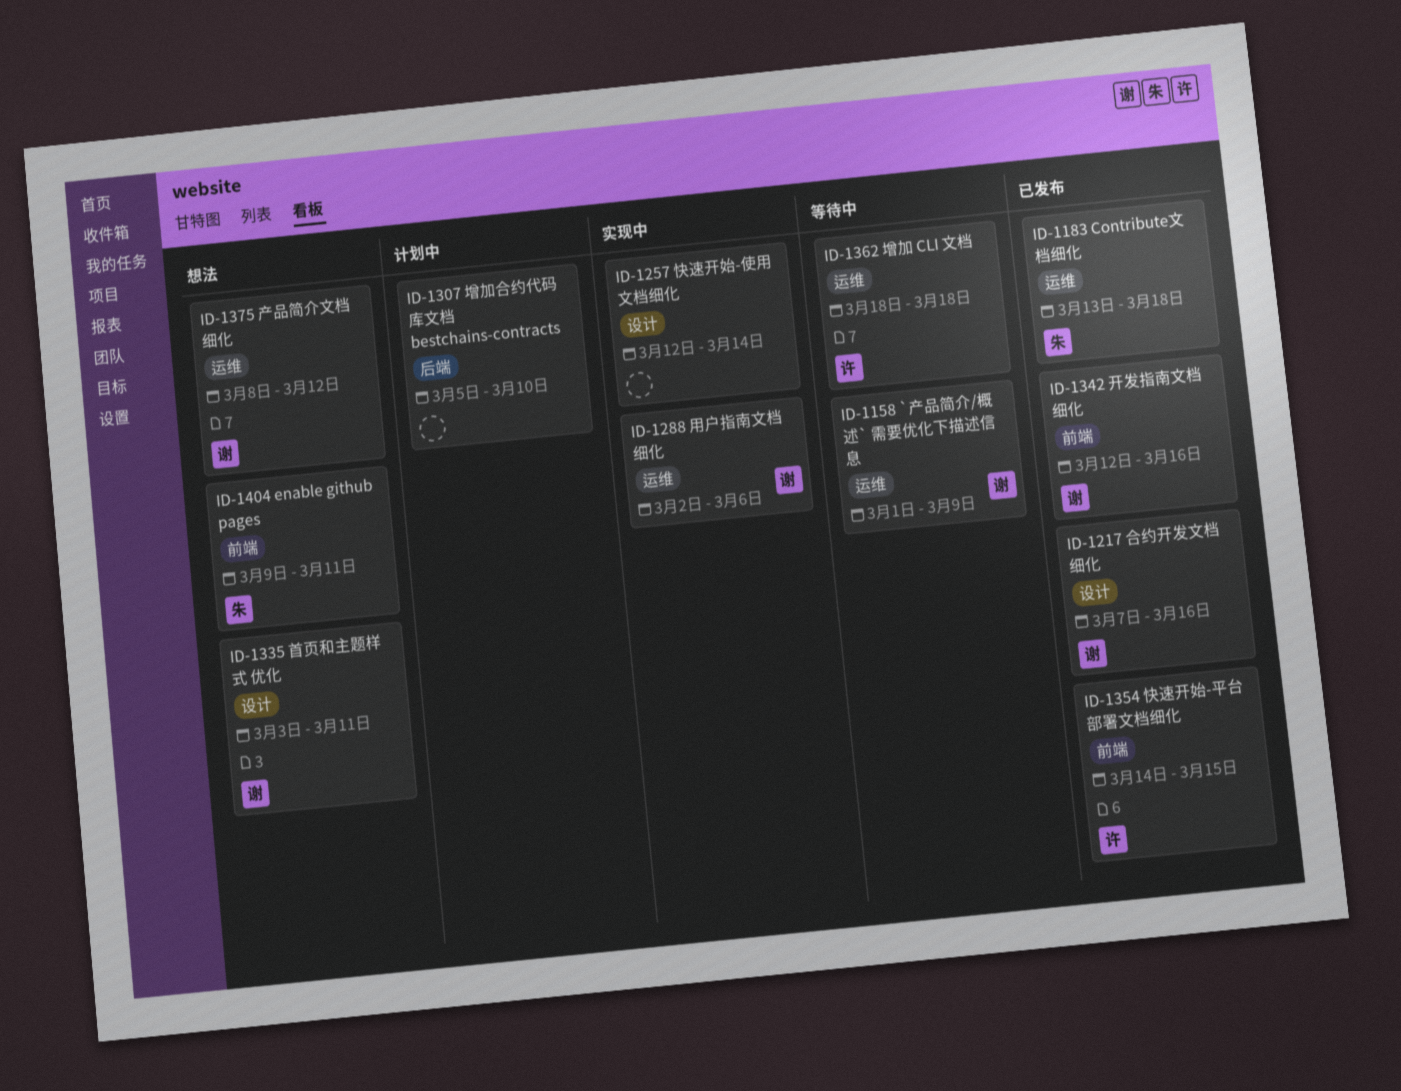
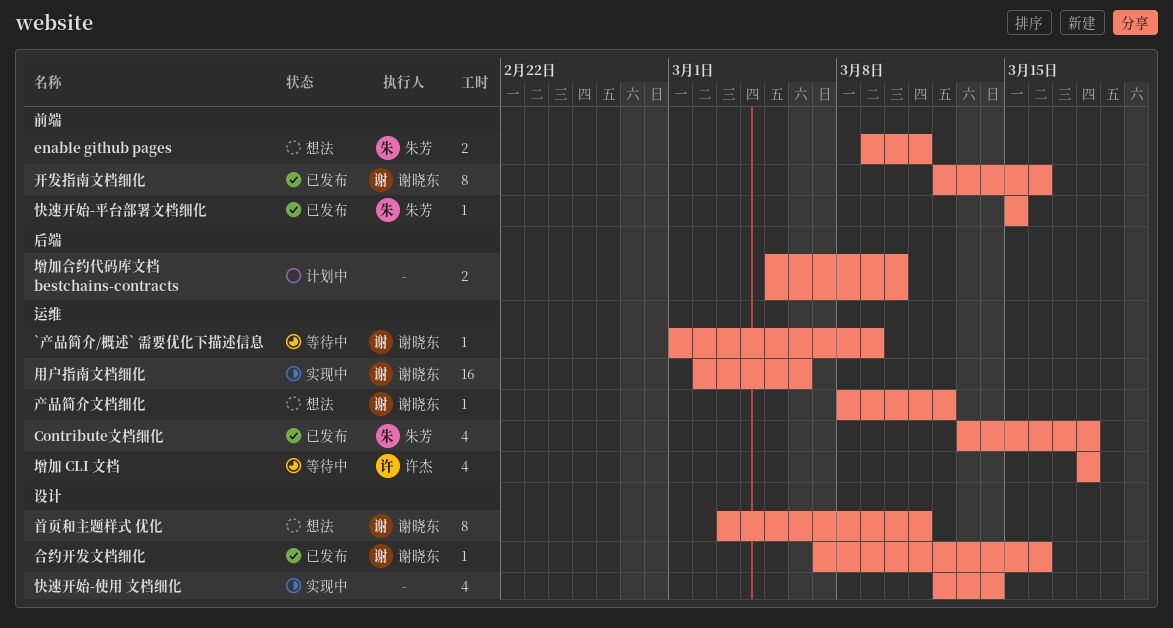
快速开始-平台部署文档细化, owner: 许杰 -> 朱芳
快速开始-平台部署文档细化, start: Mar 14 -> Mar 15

